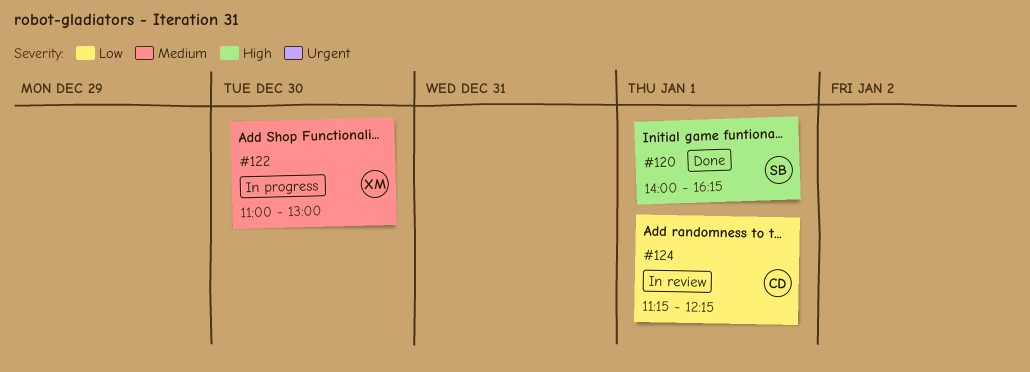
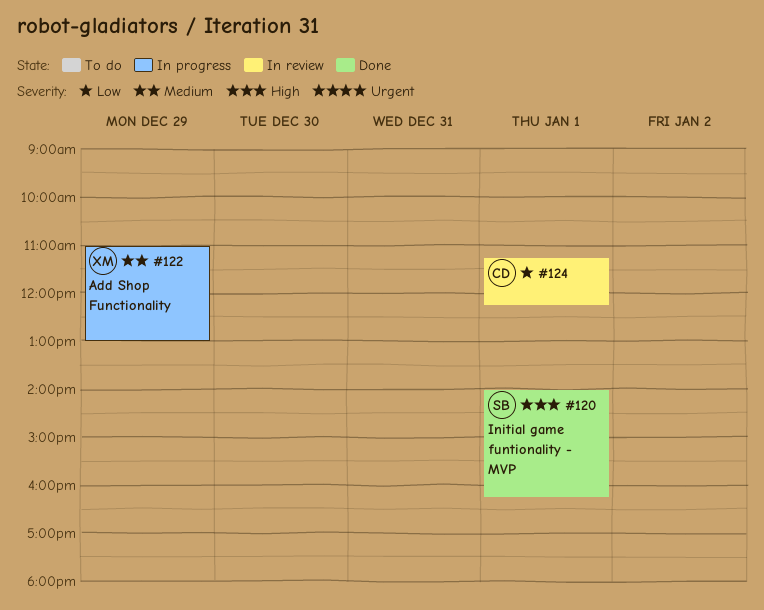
#122, day: Dec 30 -> Dec 29

